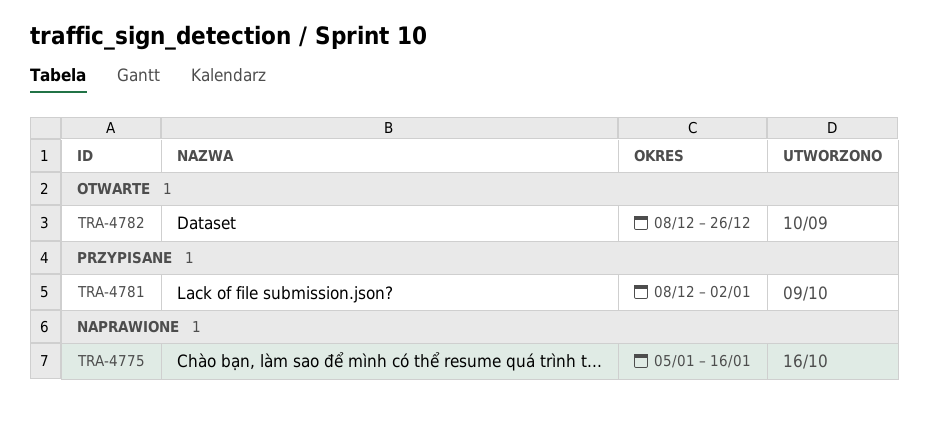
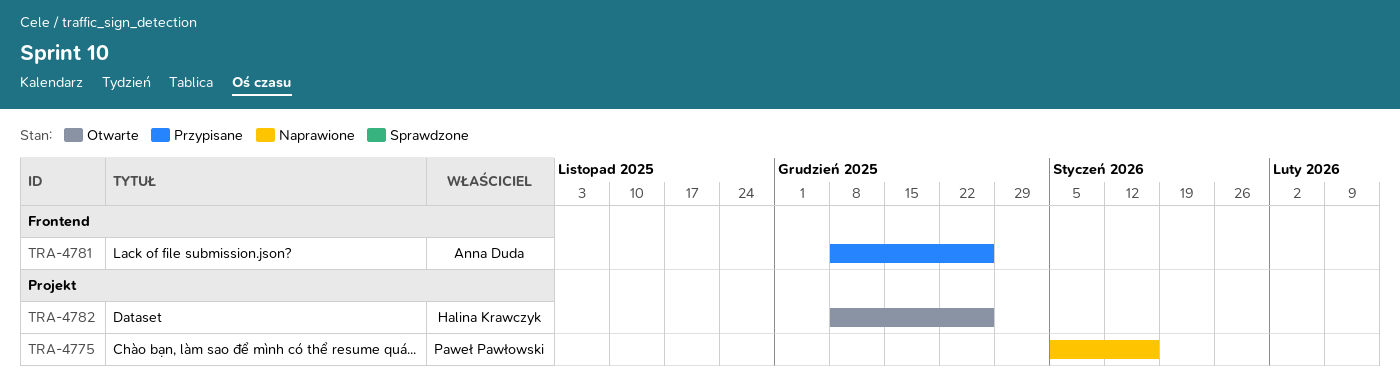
TRA-4781, due: Jan 2 -> Dec 26

